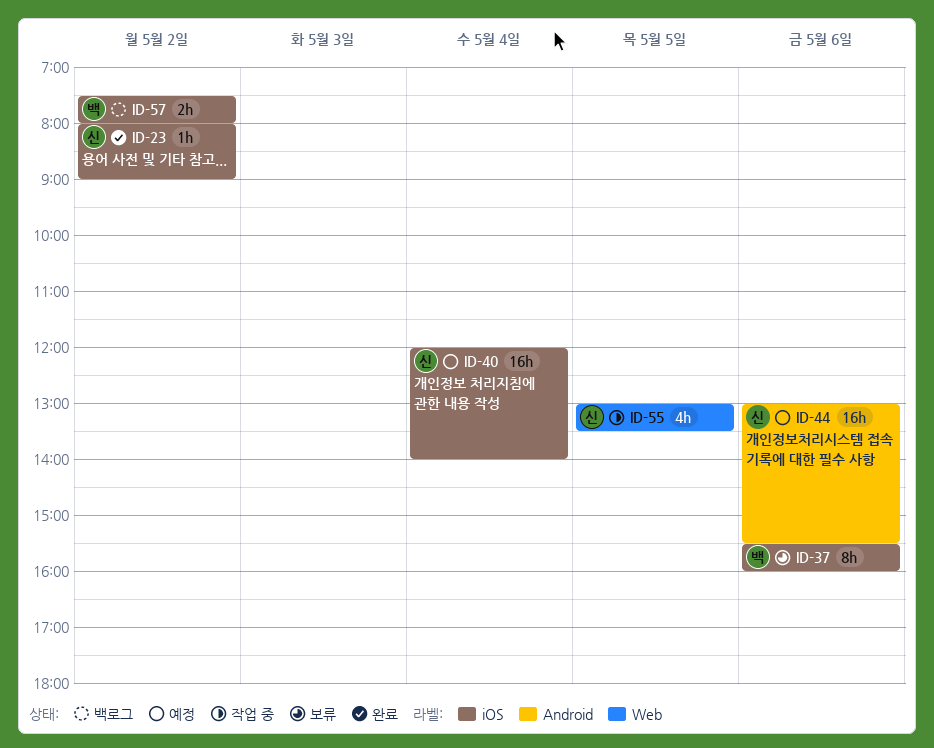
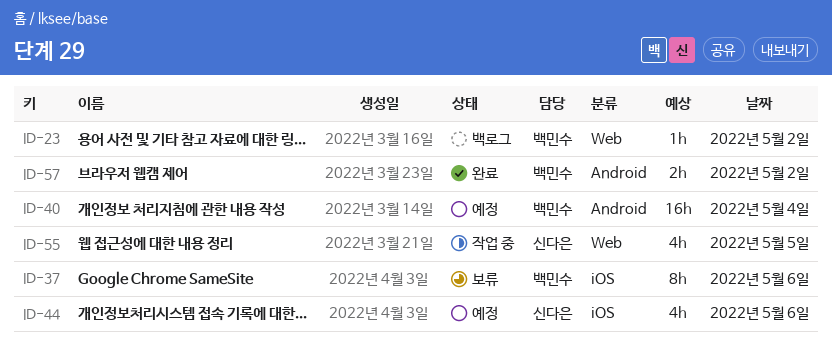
ID-23, status: 완료 -> 백로그
ID-23, owner: 신다은 -> 백민수
ID-23, label: iOS -> Web
ID-40, owner: 신다은 -> 백민수
ID-40, label: iOS -> Android
ID-44, label: Android -> iOS
ID-44, estimate: 16h -> 4h
ID-57, status: 백로그 -> 완료
ID-57, label: iOS -> Android

